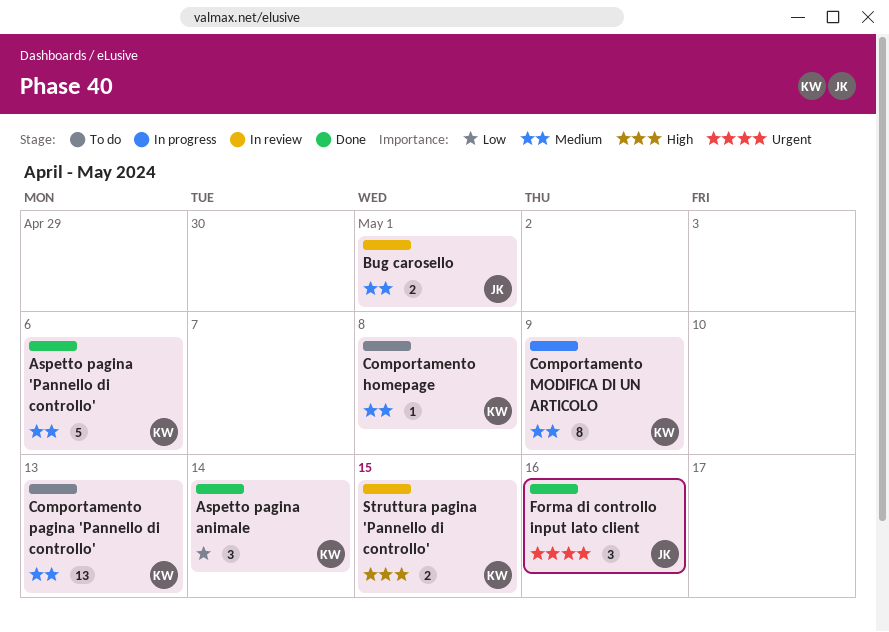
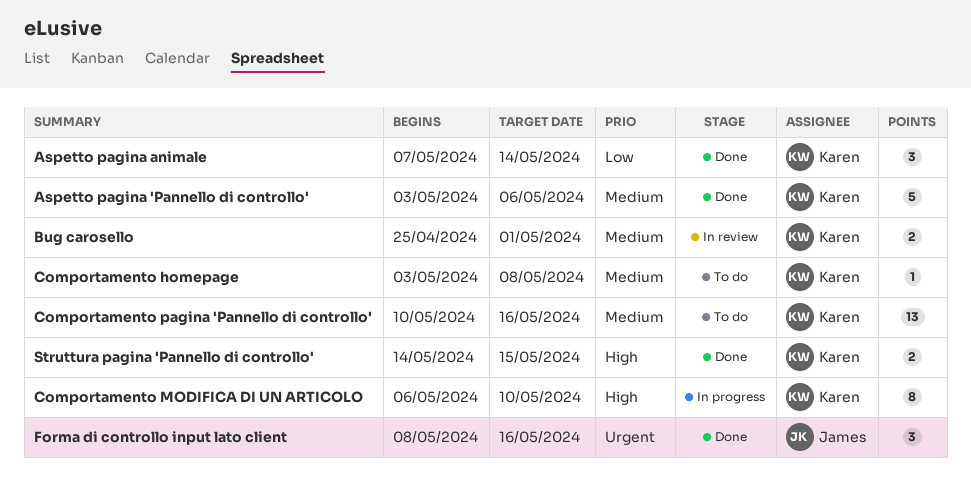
Bug carosello, owner: James -> Karen
Comportamento MODIFICA DI UN ARTICOLO, priority: Medium -> High
Comportamento MODIFICA DI UN ARTICOLO, due: May 9 -> May 10
Comportamento pagina 'Pannello di controllo', due: May 13 -> May 16
Struttura pagina 'Pannello di controllo', status: In review -> Done

